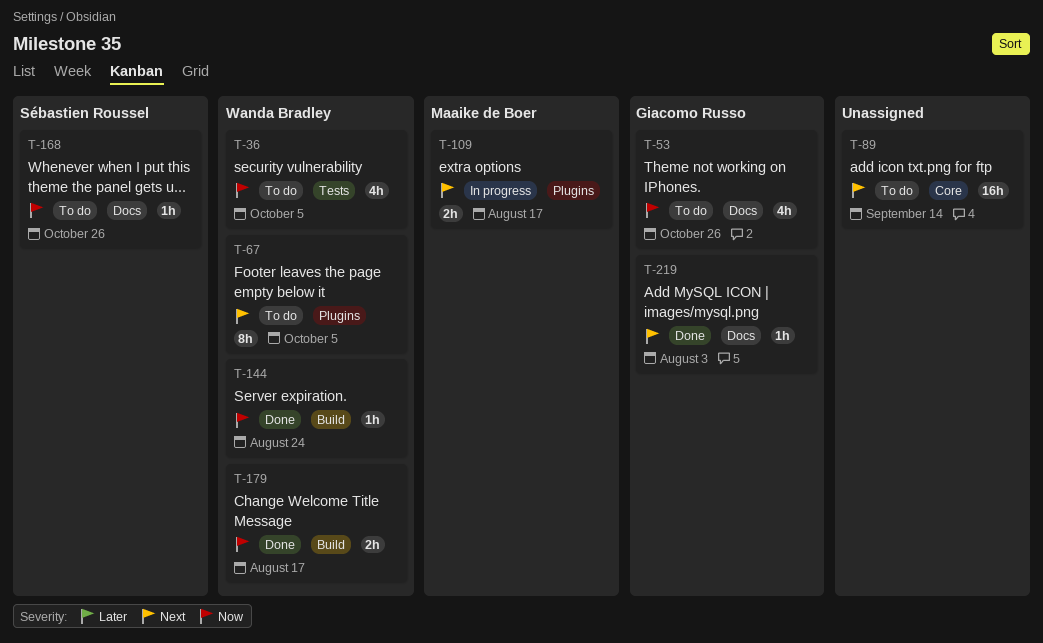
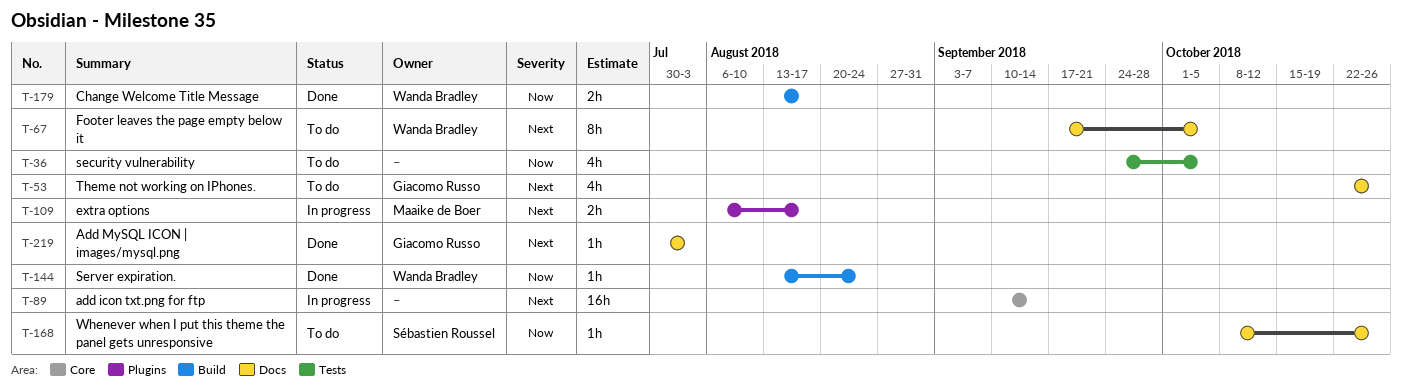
T-36, owner: Wanda Bradley -> none
T-53, priority: Now -> Next
T-67, label: Plugins -> Docs
T-89, status: To do -> In progress

